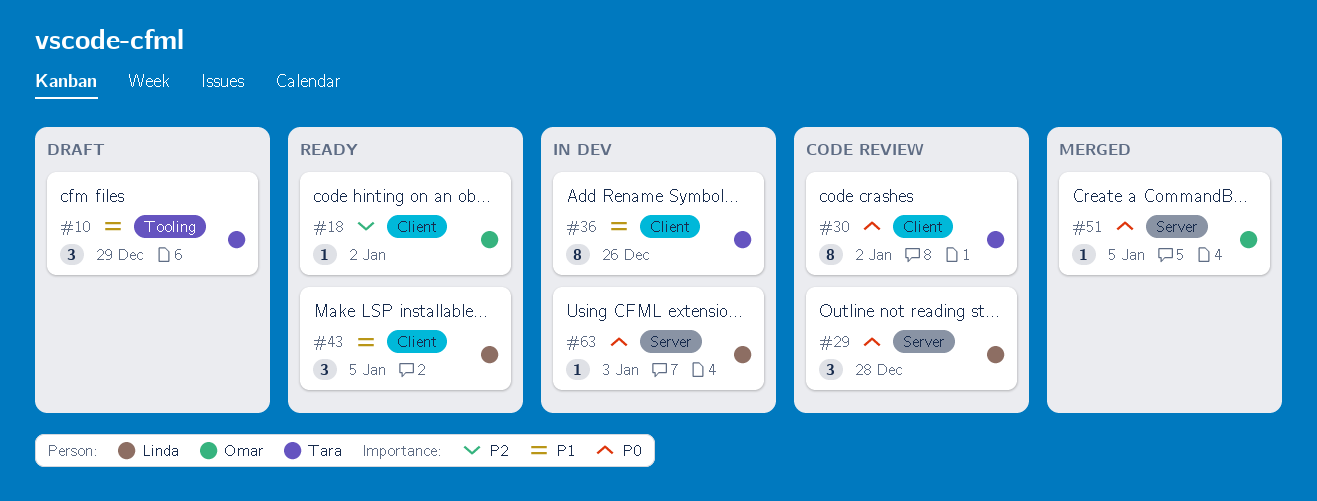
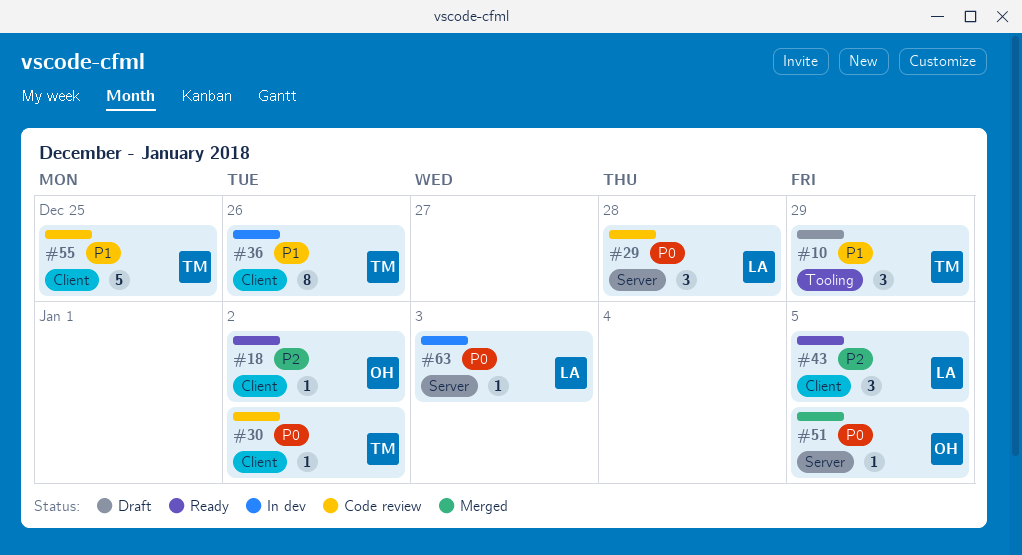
#30, estimate: 8 -> 1
#43, priority: P1 -> P2
#55: none -> present

